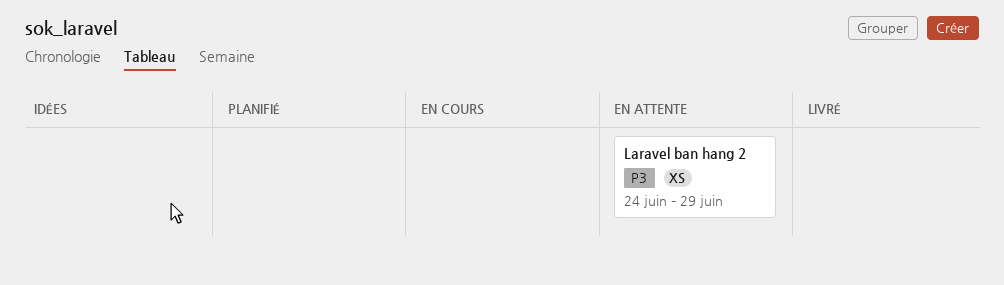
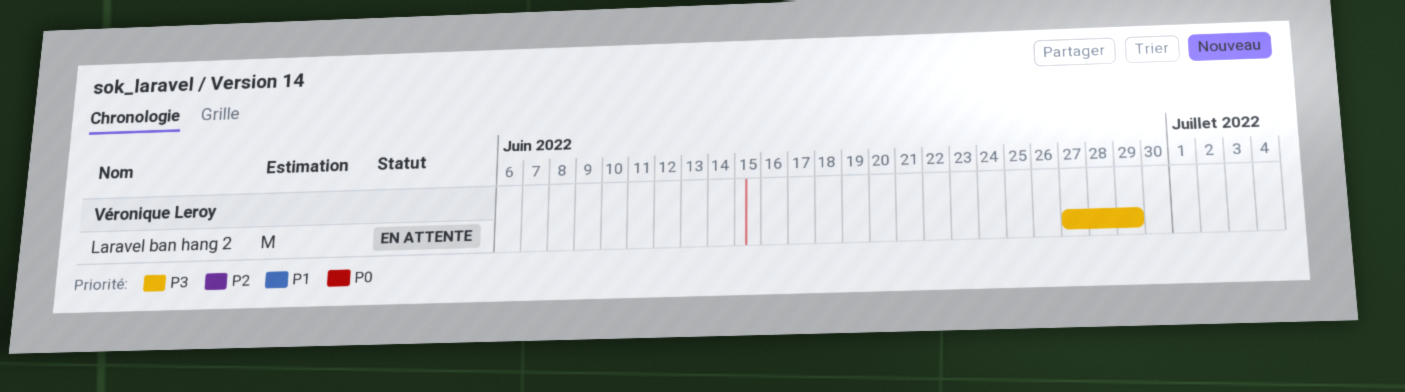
Laravel ban hang 2, estimate: XS -> M
Laravel ban hang 2, start: Jun 24 -> Jun 27

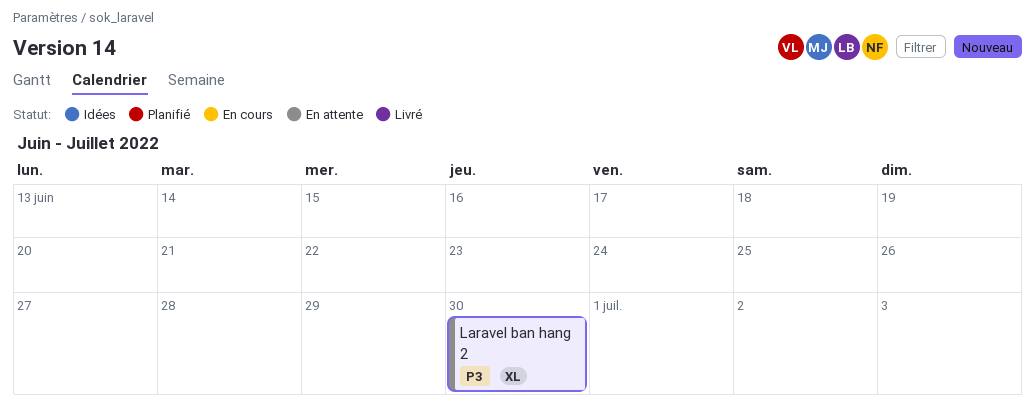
Laravel ban hang 2, estimate: M -> XL
Laravel ban hang 2, due: Jun 29 -> Jun 30

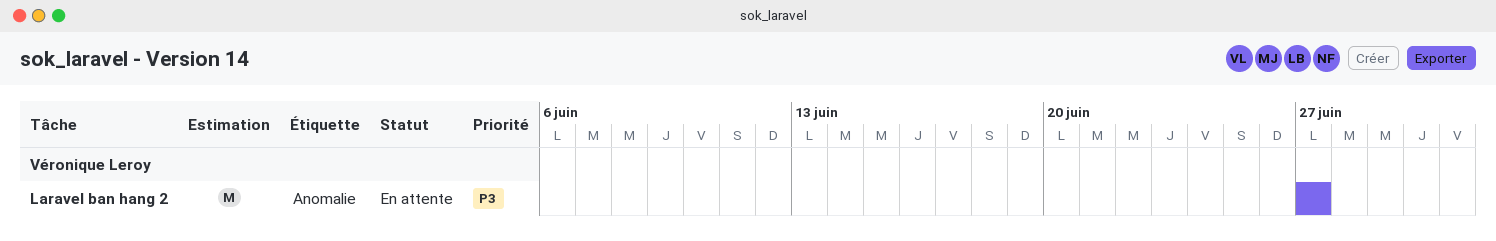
Laravel ban hang 2, estimate: XL -> M
Laravel ban hang 2, due: Jun 30 -> Jun 27

